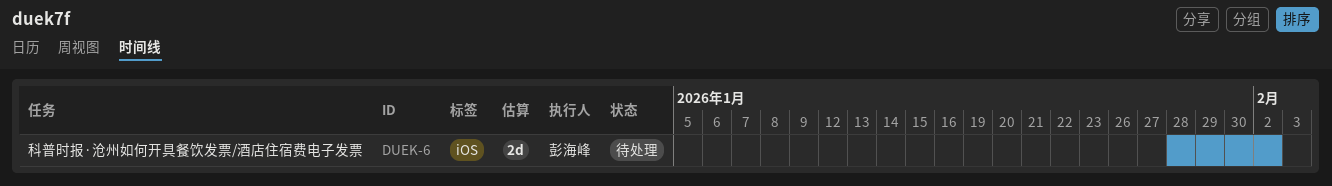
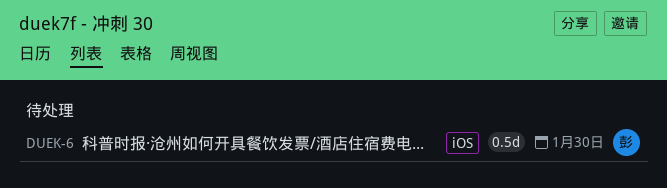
DUEK-6, estimate: 2d -> 0.5d
DUEK-6, due: Feb 2 -> Jan 30

